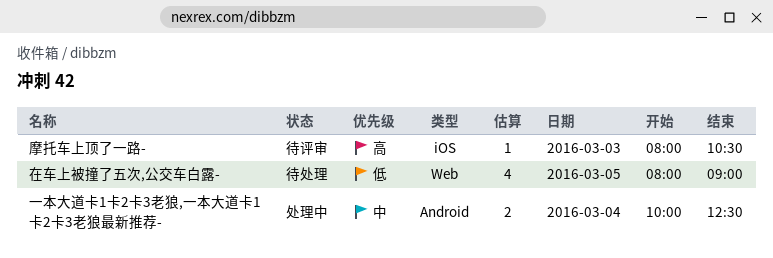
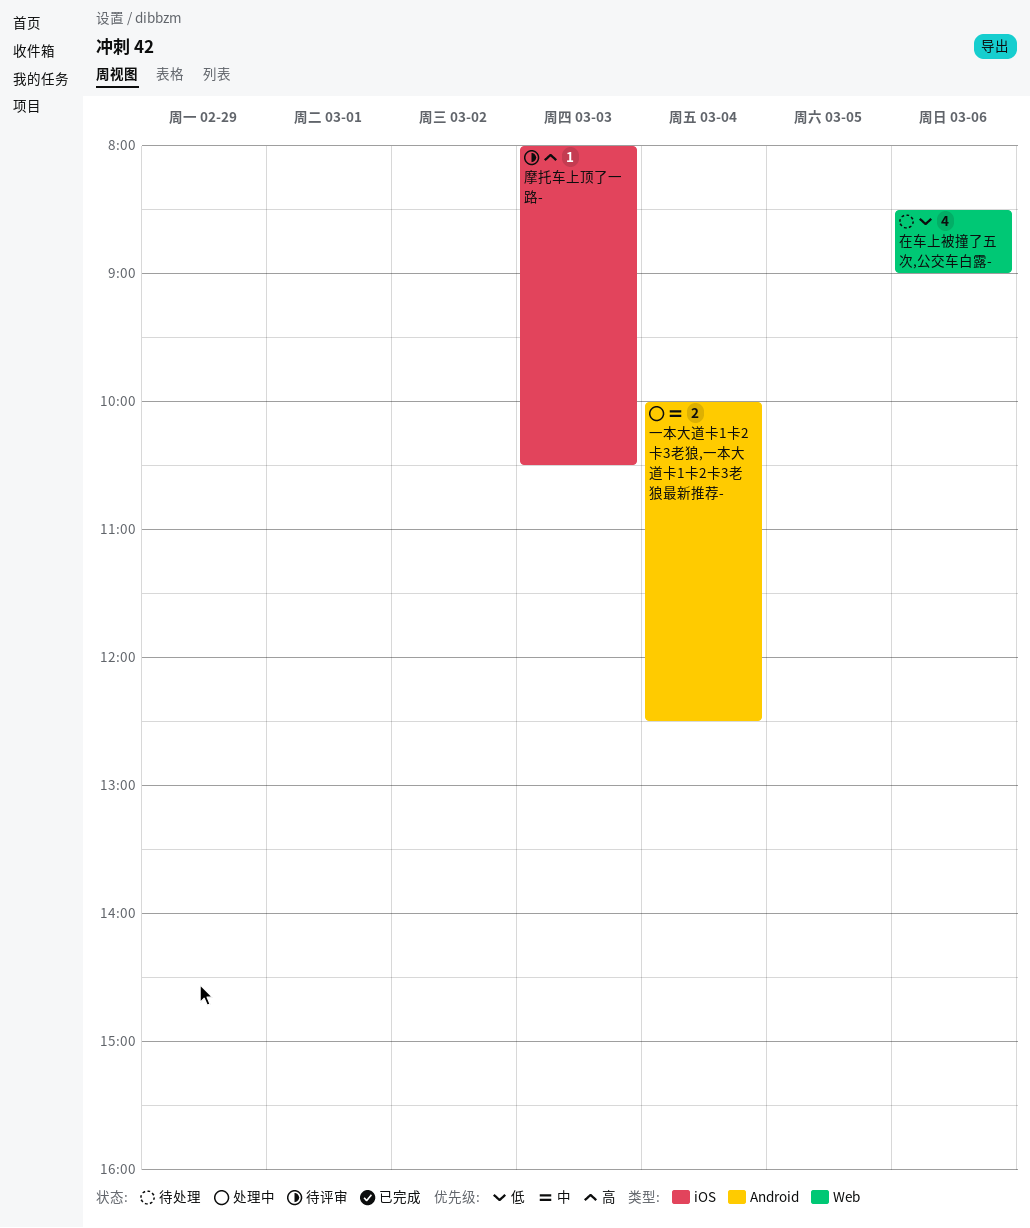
在车上被撞了五次,公交车白露-, day: Mar 5 -> Mar 6
在车上被撞了五次,公交车白露-, begins: 08:00 -> 08:30

